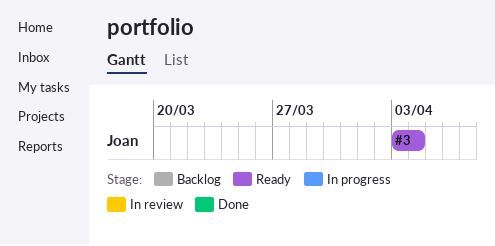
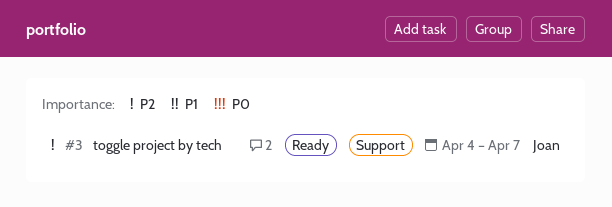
#3, start: Apr 3 -> Apr 4
#3, due: Apr 4 -> Apr 7

